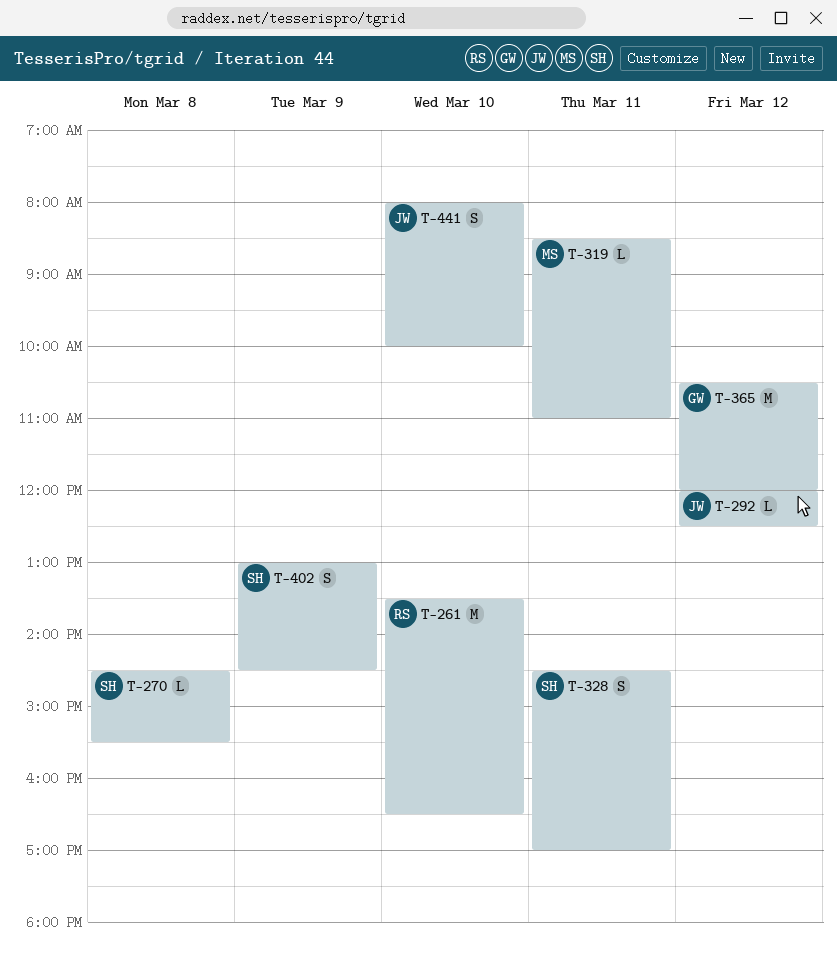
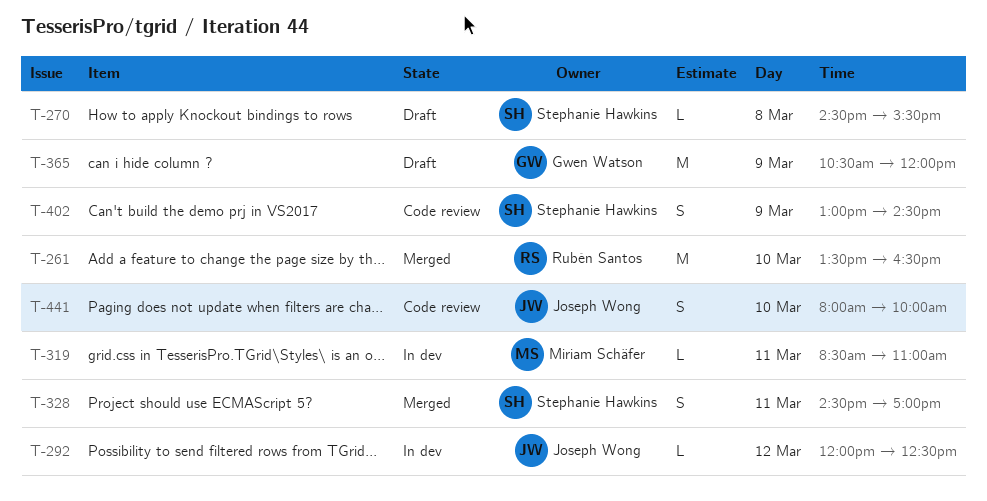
T-365, day: Mar 12 -> Mar 9

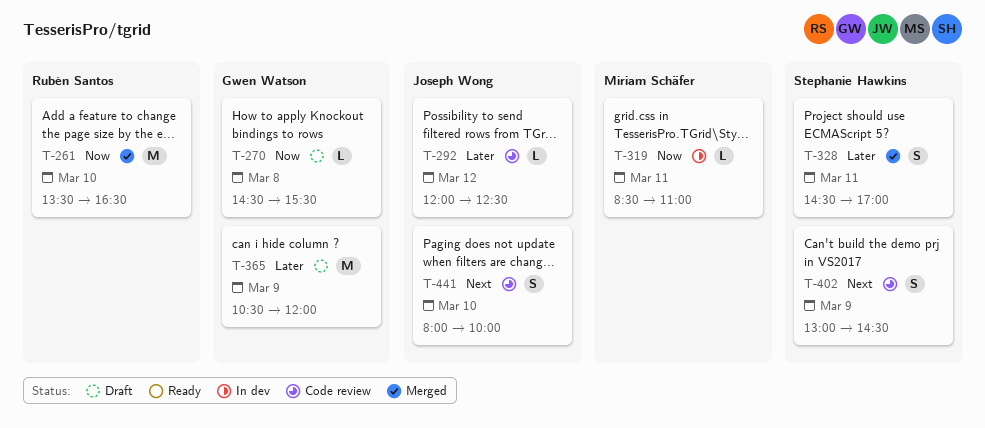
T-270, owner: Stephanie Hawkins -> Gwen Watson
T-292, status: In dev -> Code review

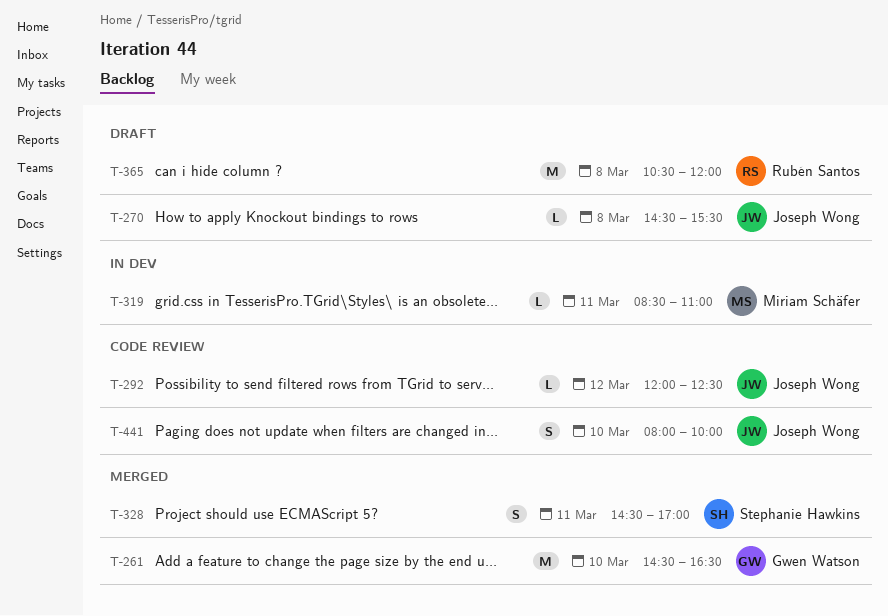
T-261, owner: Rubén Santos -> Gwen Watson
T-261, begins: 13:30 -> 14:30
T-270, owner: Gwen Watson -> Joseph Wong
T-365, owner: Gwen Watson -> Rubén Santos
T-365, day: Mar 9 -> Mar 8
T-402: present -> none

